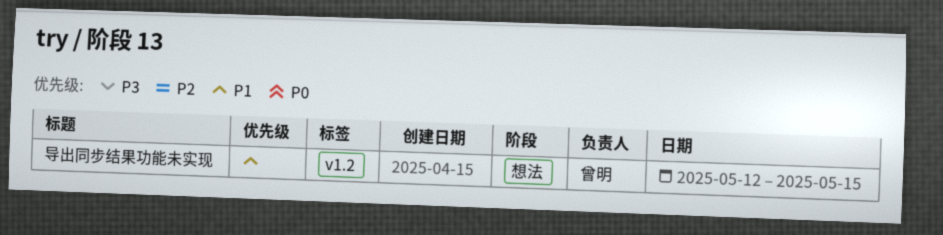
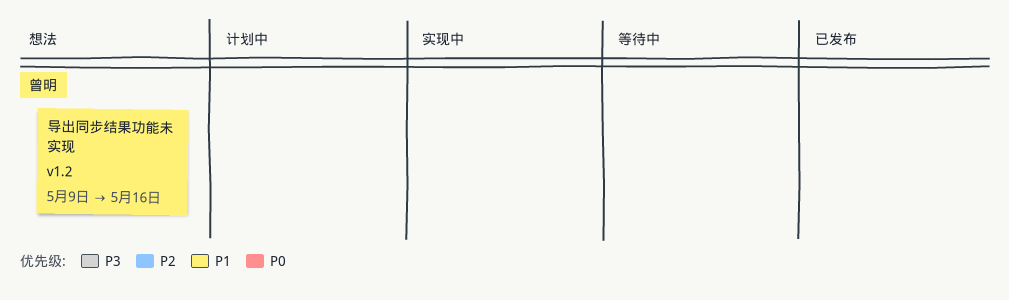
导出同步结果功能未实现, start: May 12 -> May 9
导出同步结果功能未实现, due: May 15 -> May 16

